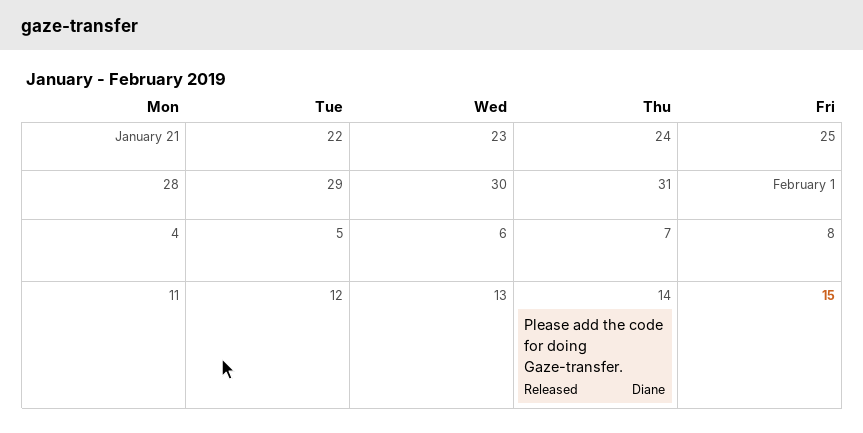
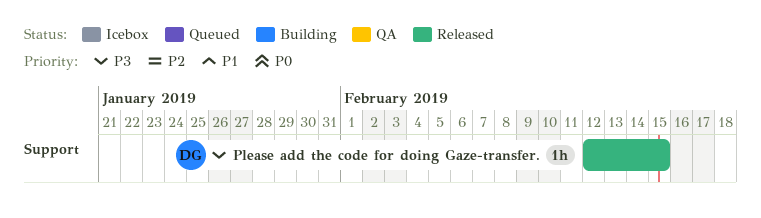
Please add the code for doing Gaze-transfer., due: Feb 14 -> Feb 15

